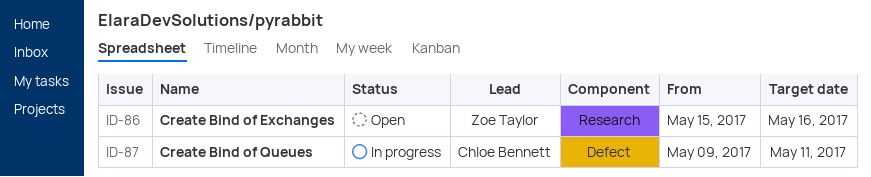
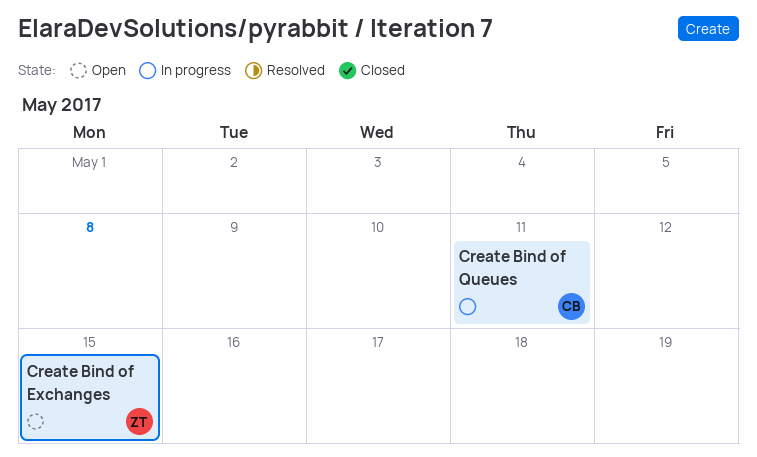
Create Bind of Exchanges, due: May 16 -> May 15

